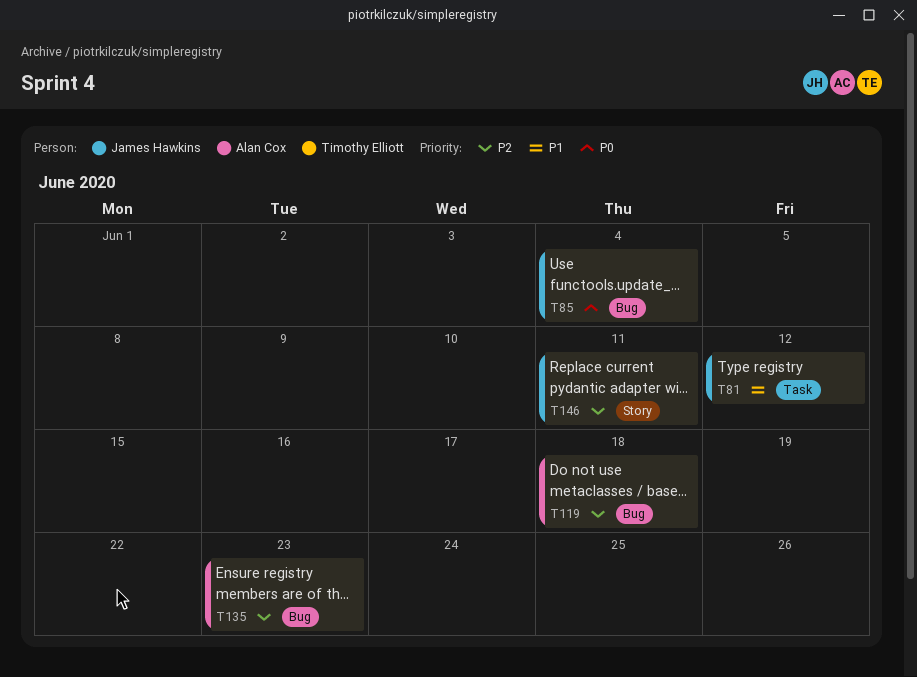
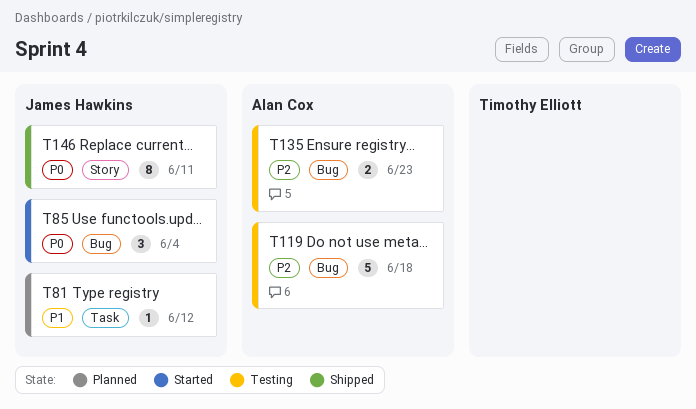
T146, priority: P2 -> P0

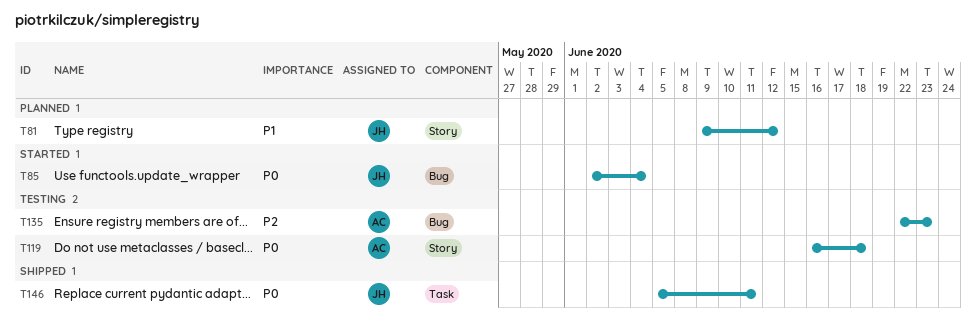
T81, label: Task -> Story
T119, priority: P2 -> P0
T119, label: Bug -> Story
T146, label: Story -> Task

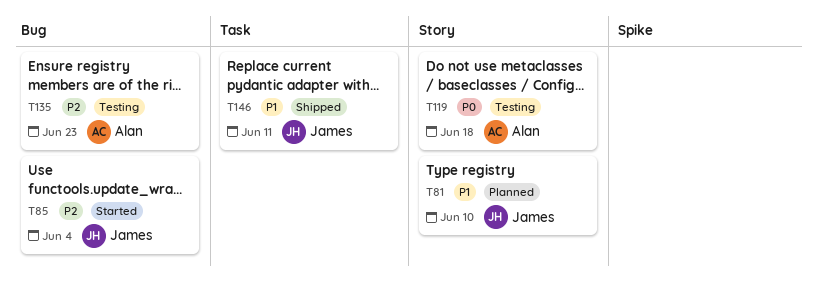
T81, due: Jun 12 -> Jun 10
T85, priority: P0 -> P2
T146, priority: P0 -> P1

